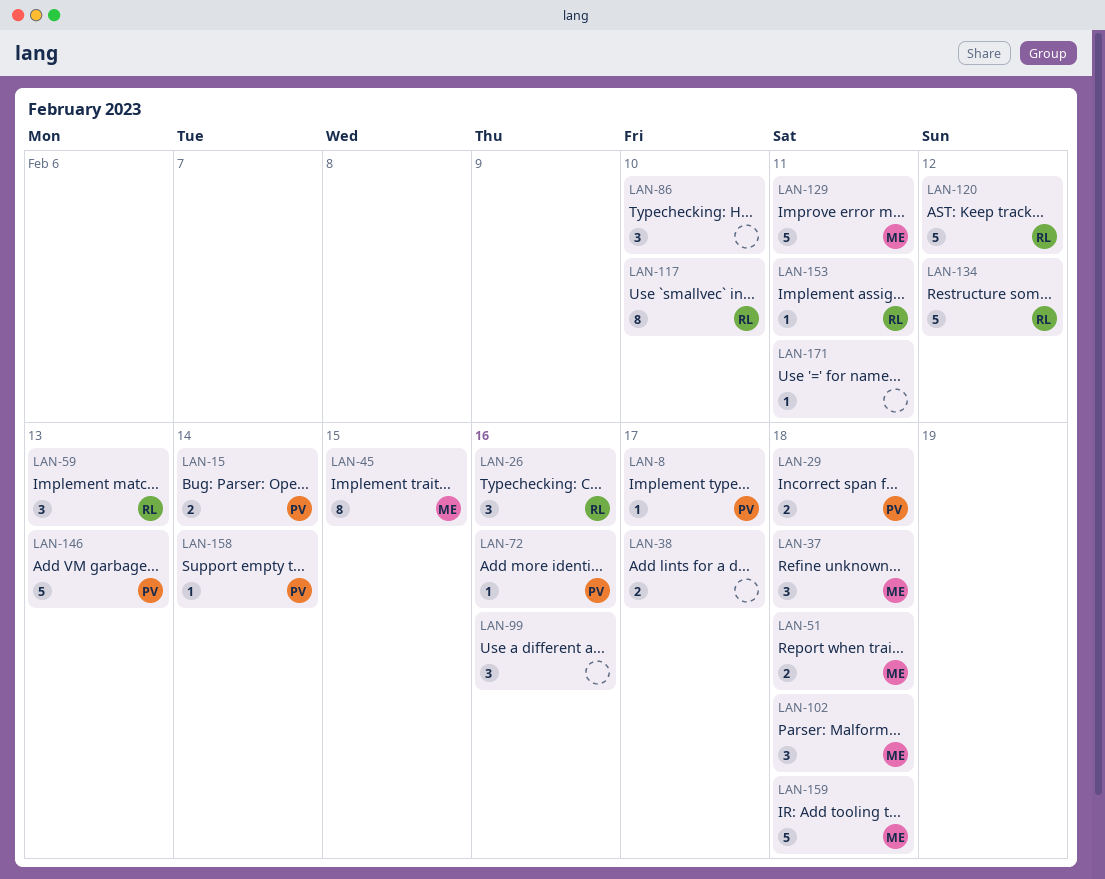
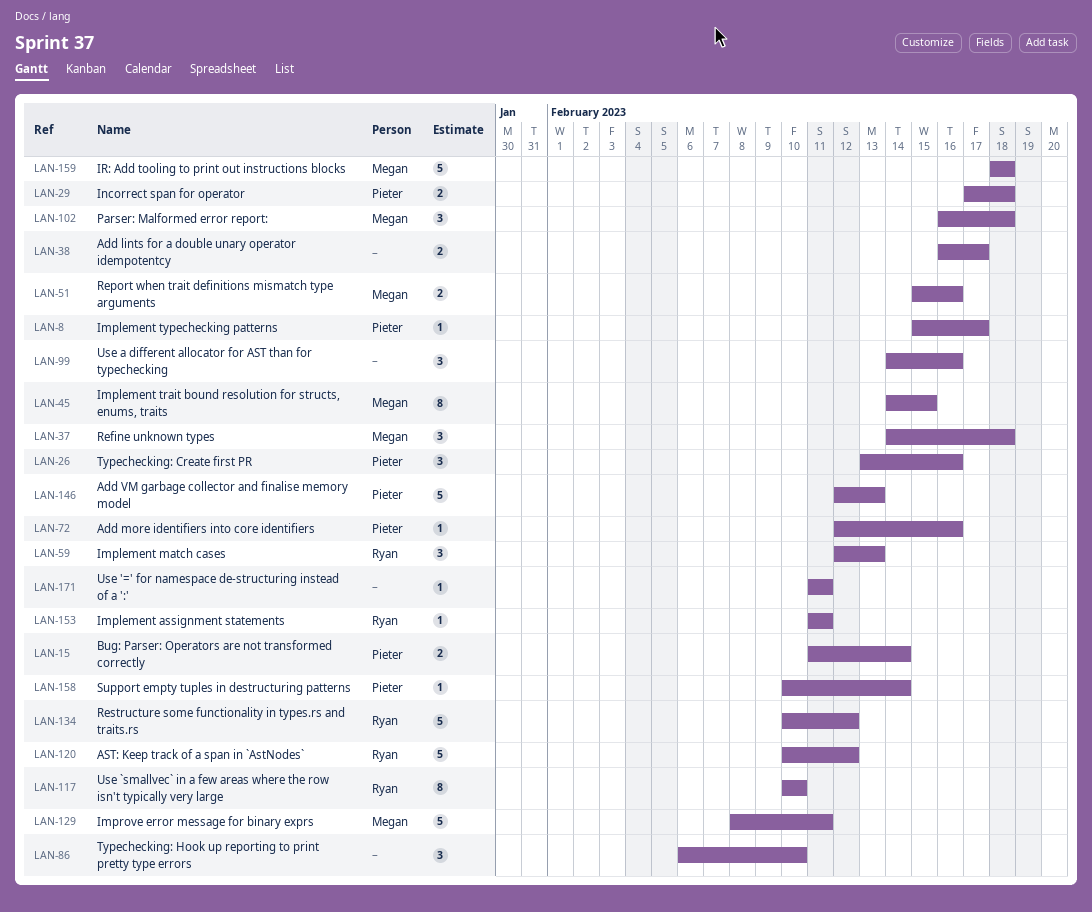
LAN-26, owner: Ryan -> Pieter
LAN-51, due: Feb 18 -> Feb 16

